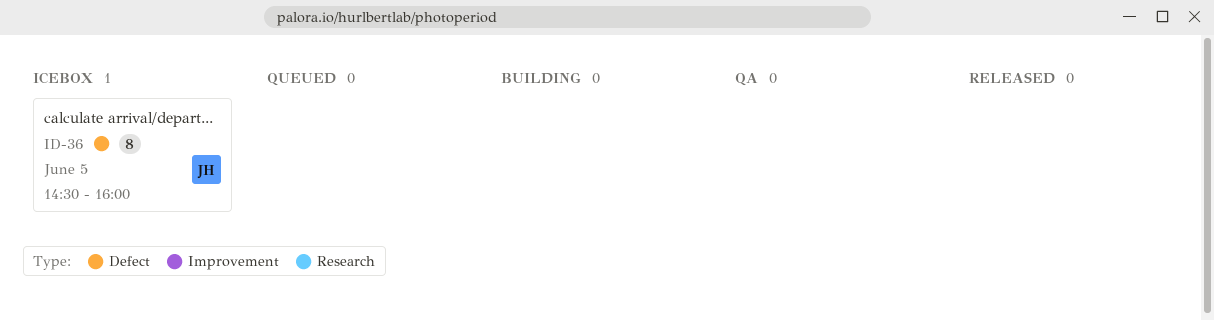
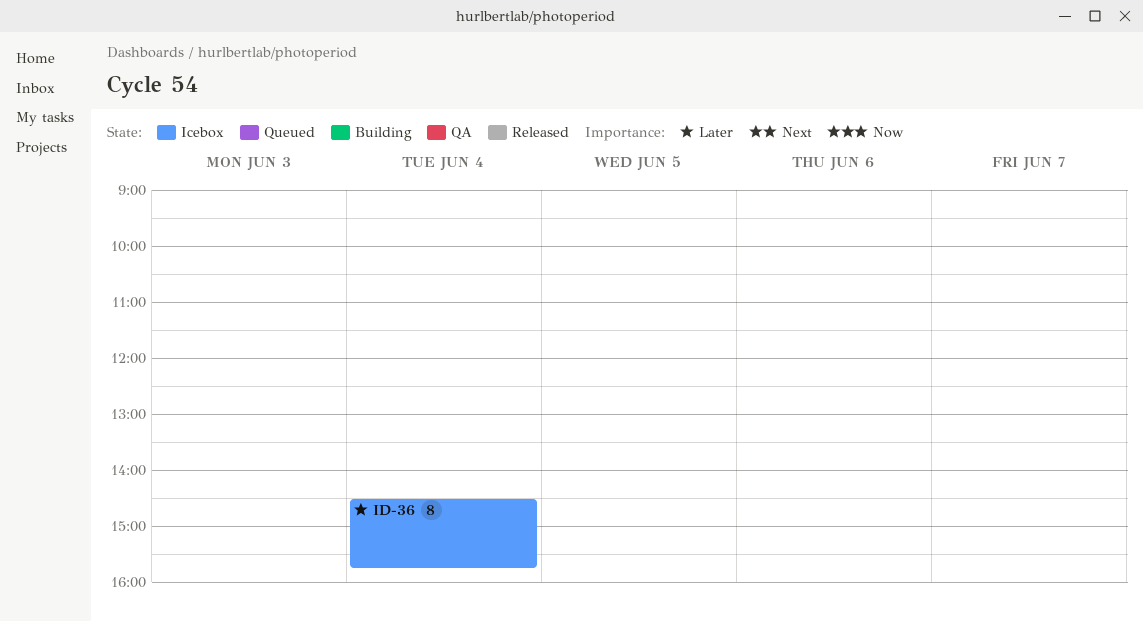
ID-36, day: Jun 5 -> Jun 4
ID-36, ends: 16:00 -> 15:45

